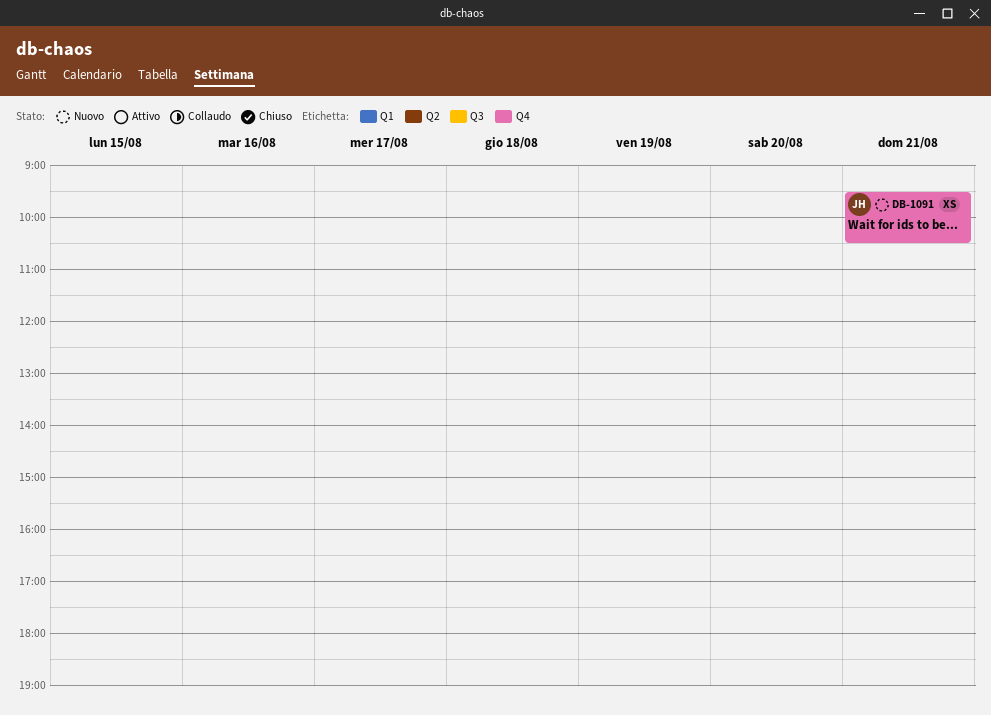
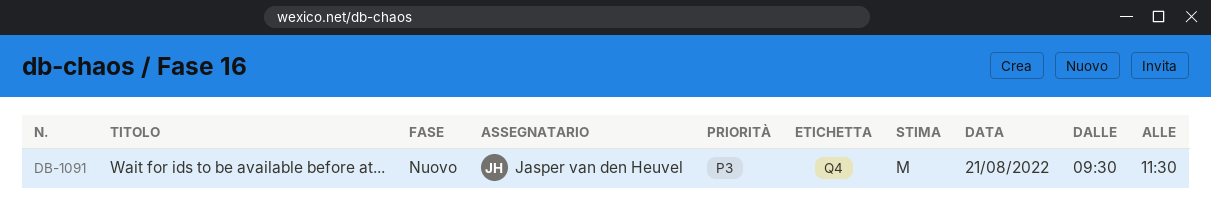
DB-1091, estimate: XS -> M
DB-1091, ends: 10:30 -> 11:30

